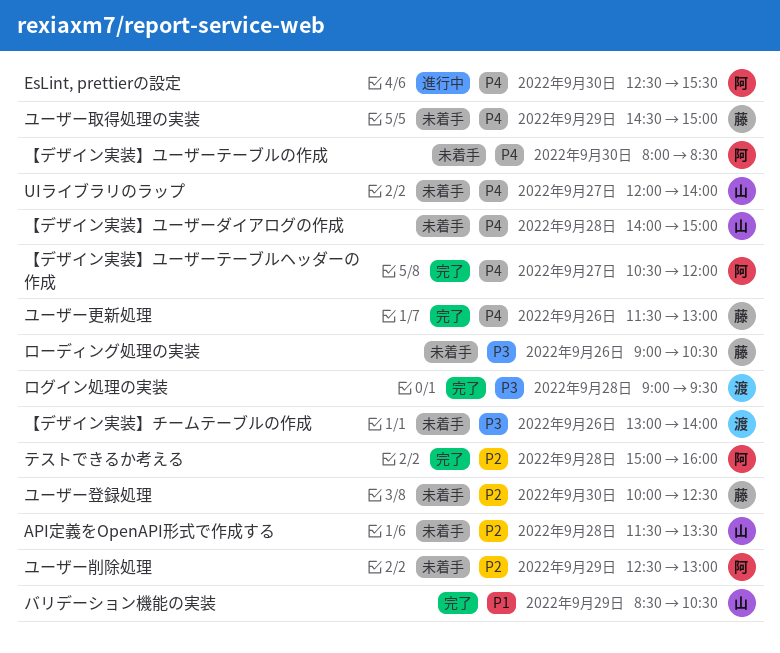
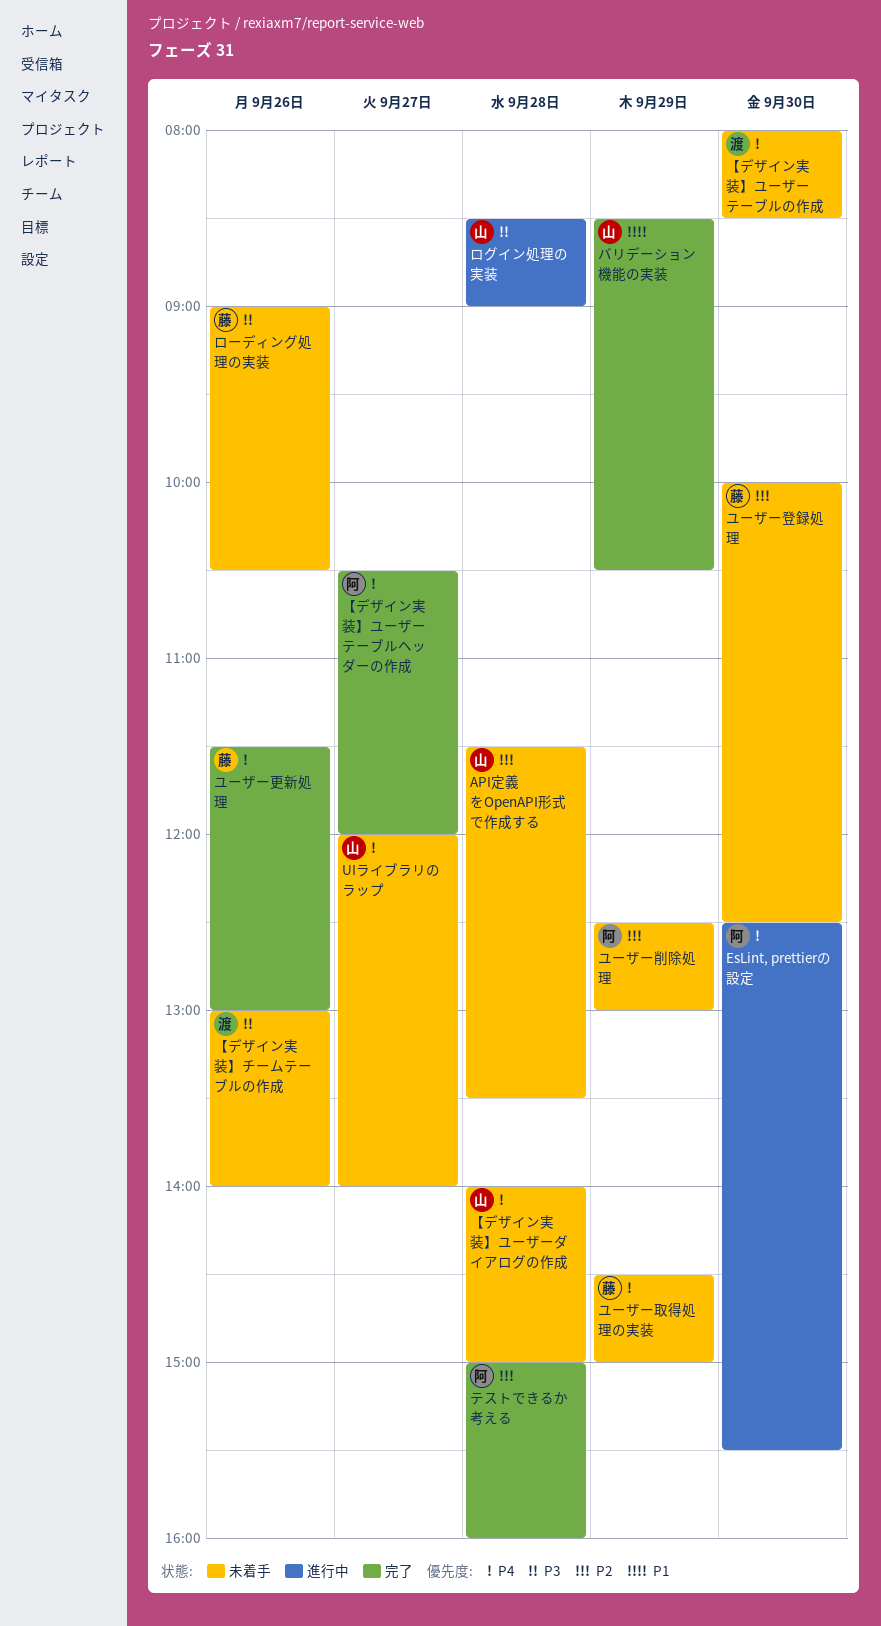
【デザイン実装】ユーザーテーブルの作成, owner: 阿 -> 渡
ログイン処理の実装, status: 完了 -> 進行中
ログイン処理の実装, owner: 渡 -> 山
ログイン処理の実装, begins: 09:00 -> 08:30
ログイン処理の実装, ends: 09:30 -> 09:00

